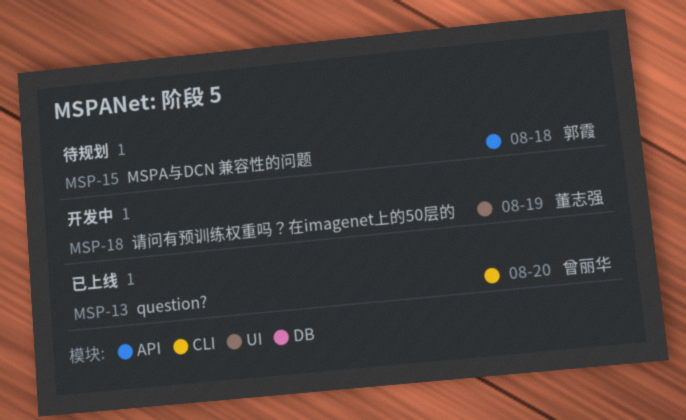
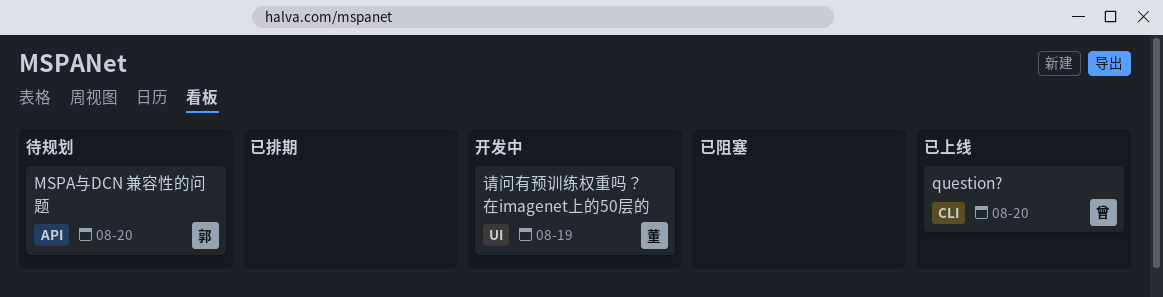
MSPA与DCN 兼容性的问题, due: Aug 18 -> Aug 20

